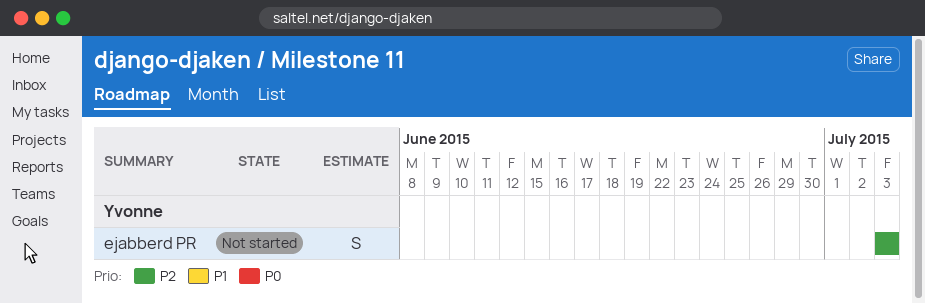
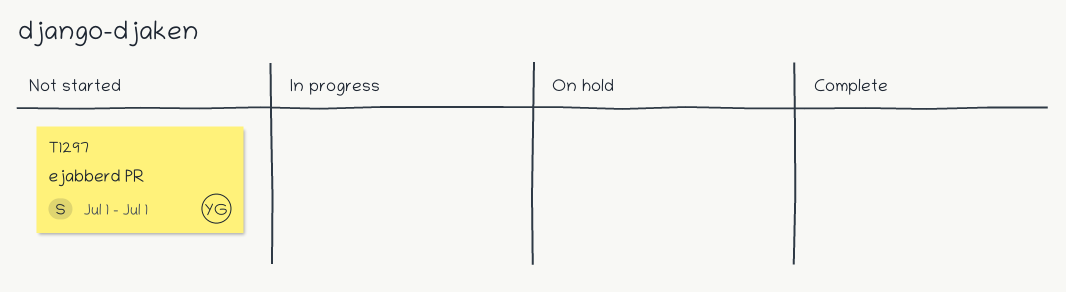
ejabberd PR, start: Jul 3 -> Jul 1
ejabberd PR, due: Jul 3 -> Jul 1

